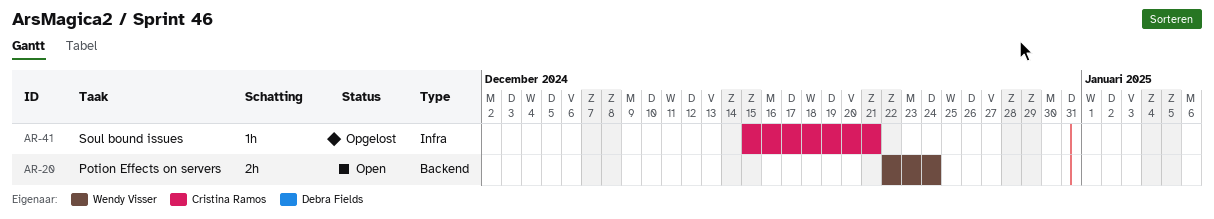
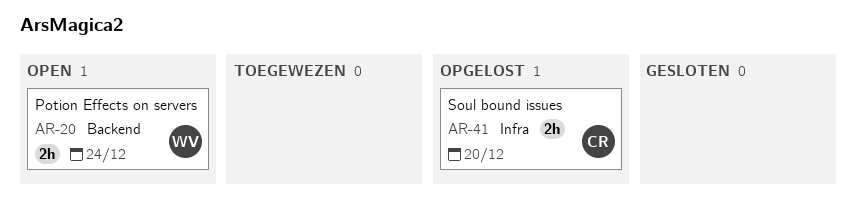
AR-41, estimate: 1h -> 2h
AR-41, due: Dec 21 -> Dec 20

